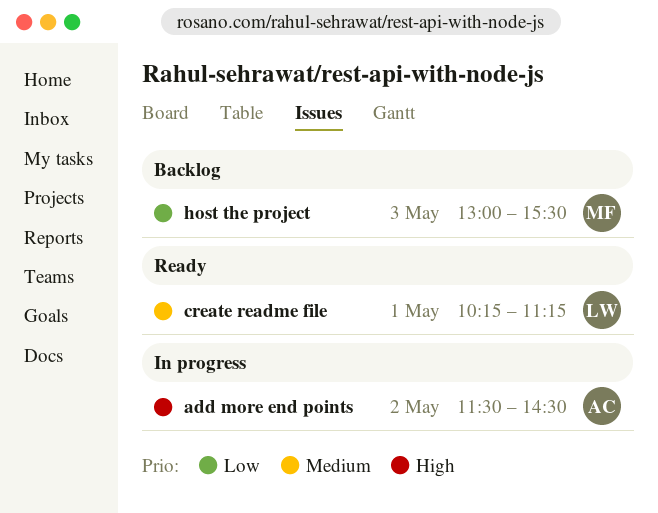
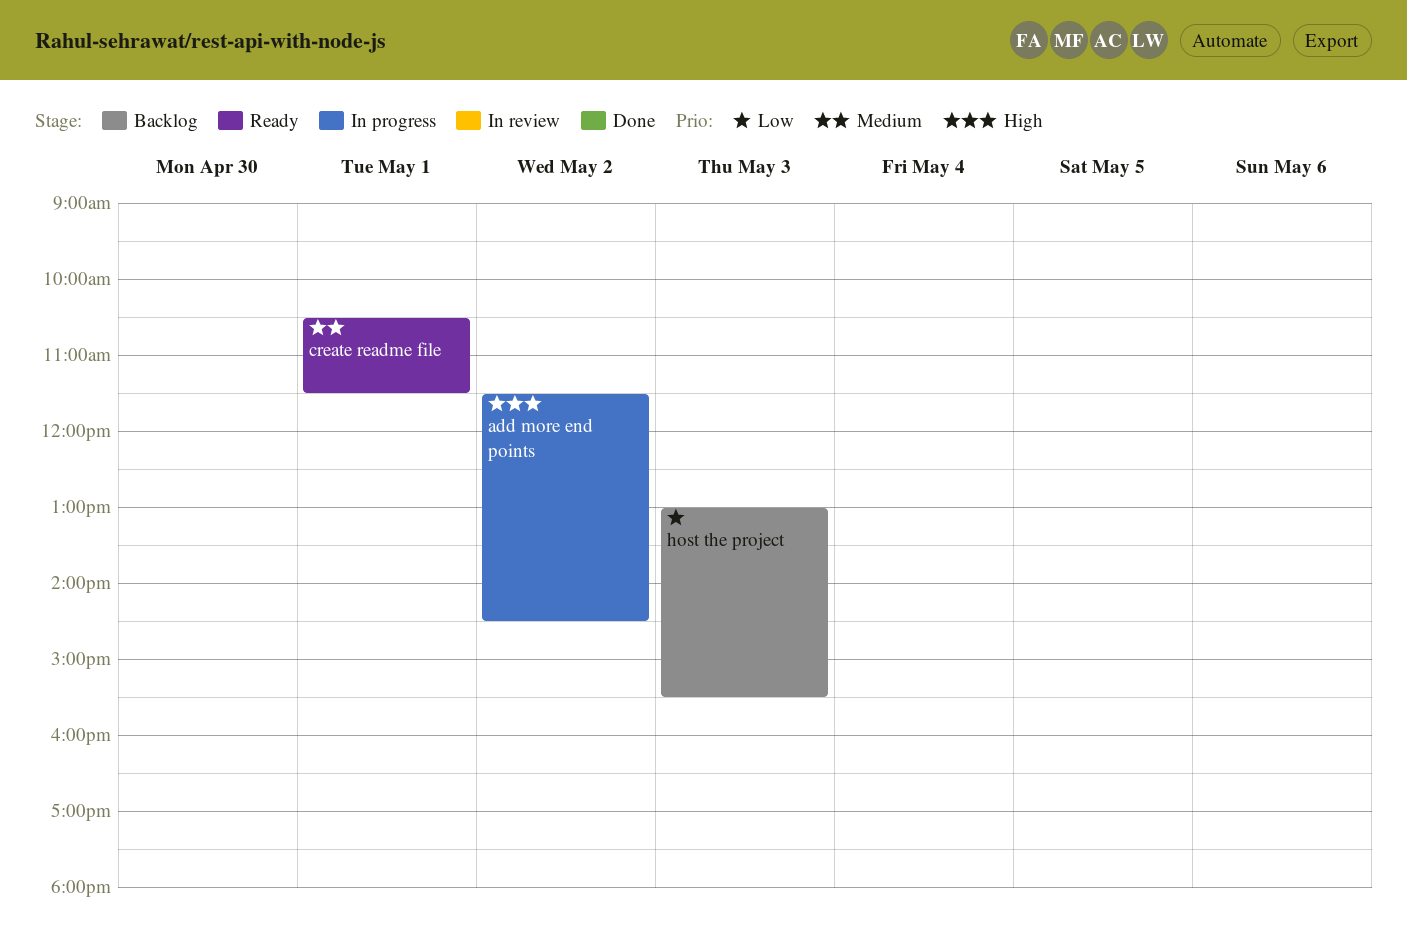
create readme file, begins: 10:15 -> 10:30
create readme file, ends: 11:15 -> 11:30

